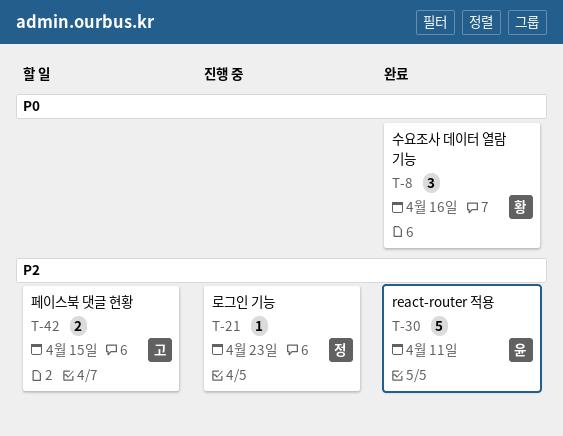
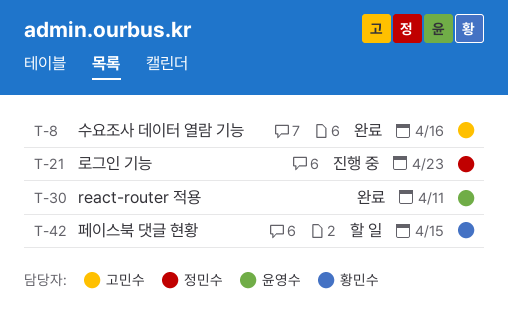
T-8, owner: 황민수 -> 고민수
T-42, owner: 고민수 -> 황민수

